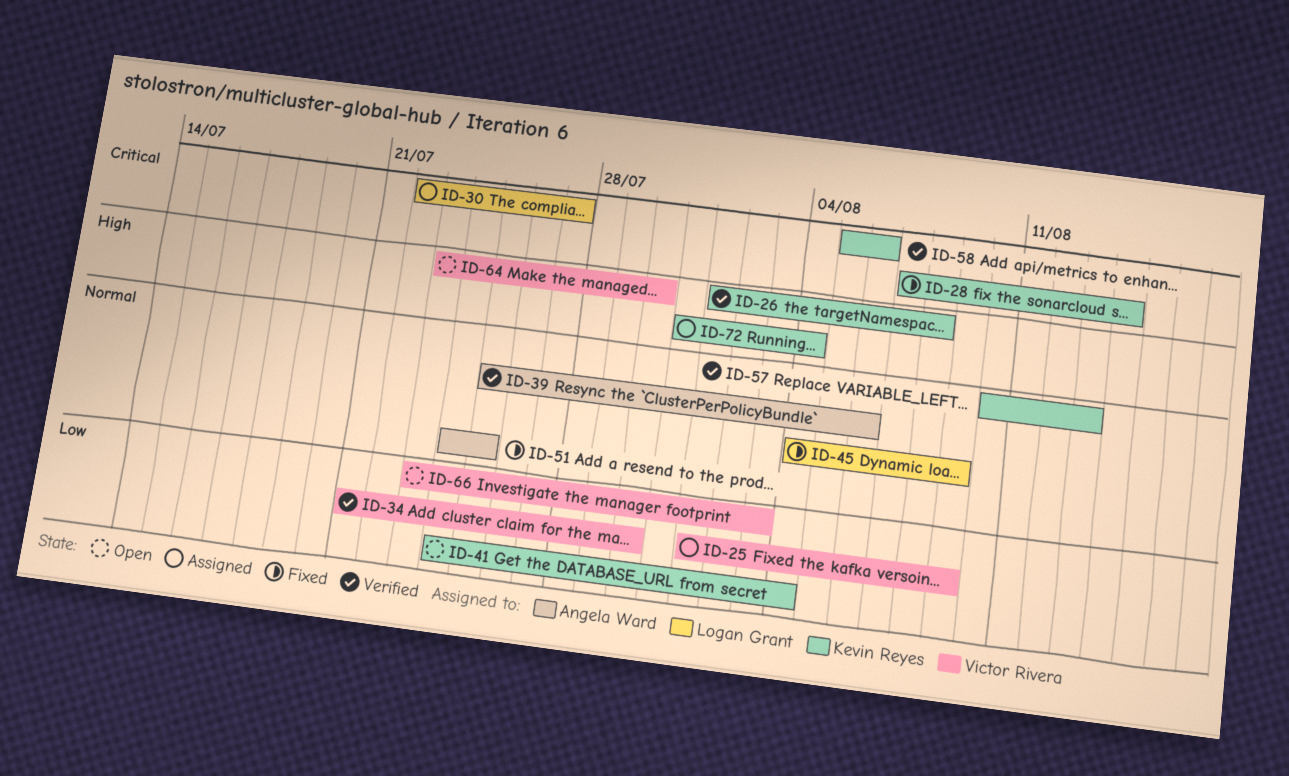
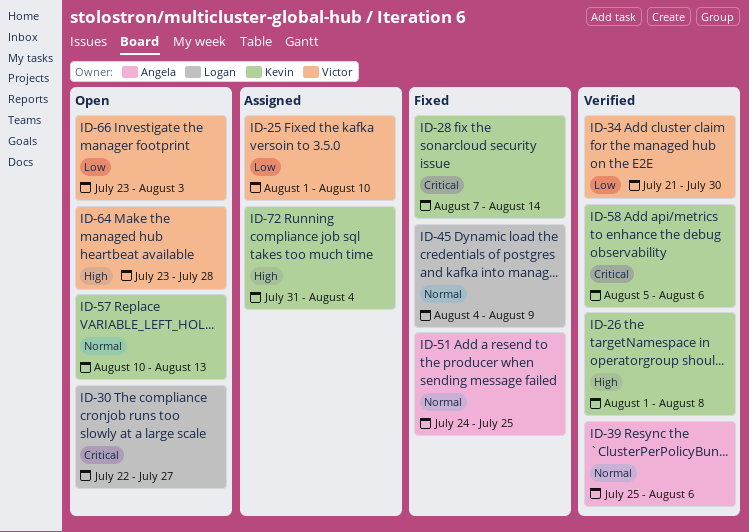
ID-25, due: Aug 9 -> Aug 10
ID-30, status: Assigned -> Open
ID-41: present -> none
ID-57, status: Verified -> Open
ID-64, due: Jul 30 -> Jul 28

